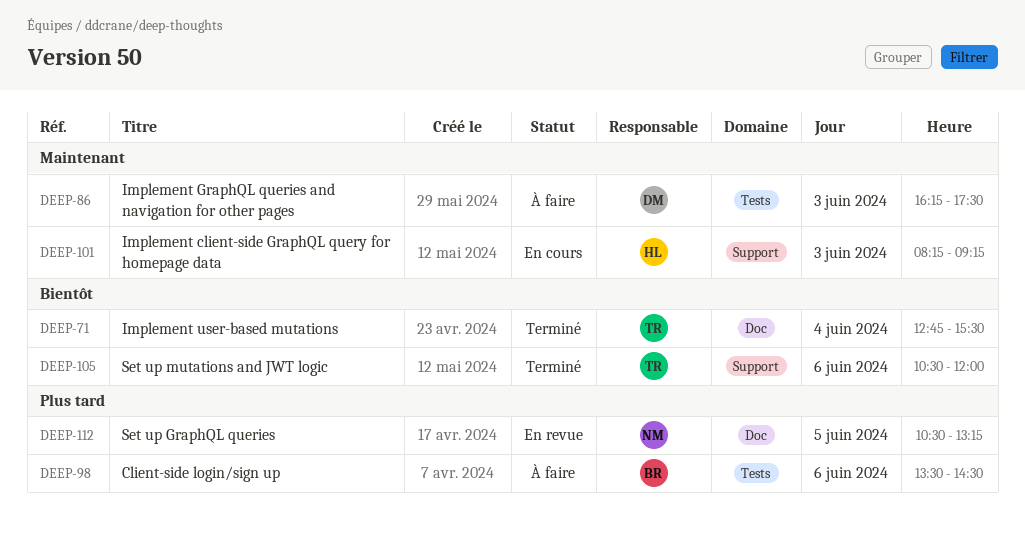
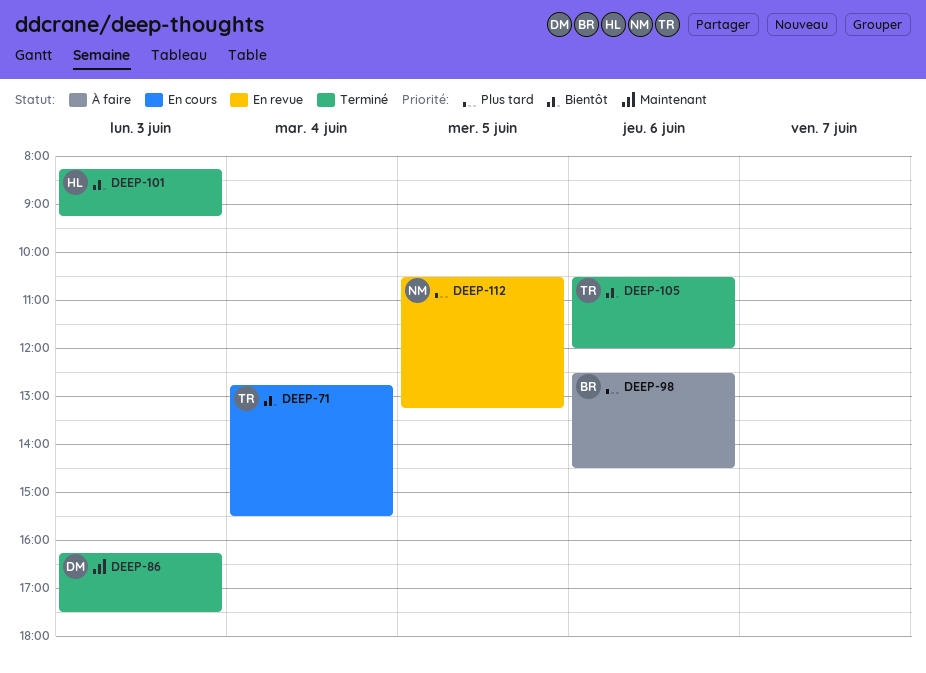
DEEP-71, status: Terminé -> En cours
DEEP-86, status: À faire -> Terminé
DEEP-98, begins: 13:30 -> 12:30
DEEP-101, status: En cours -> Terminé
DEEP-101, priority: Maintenant -> Bientôt

